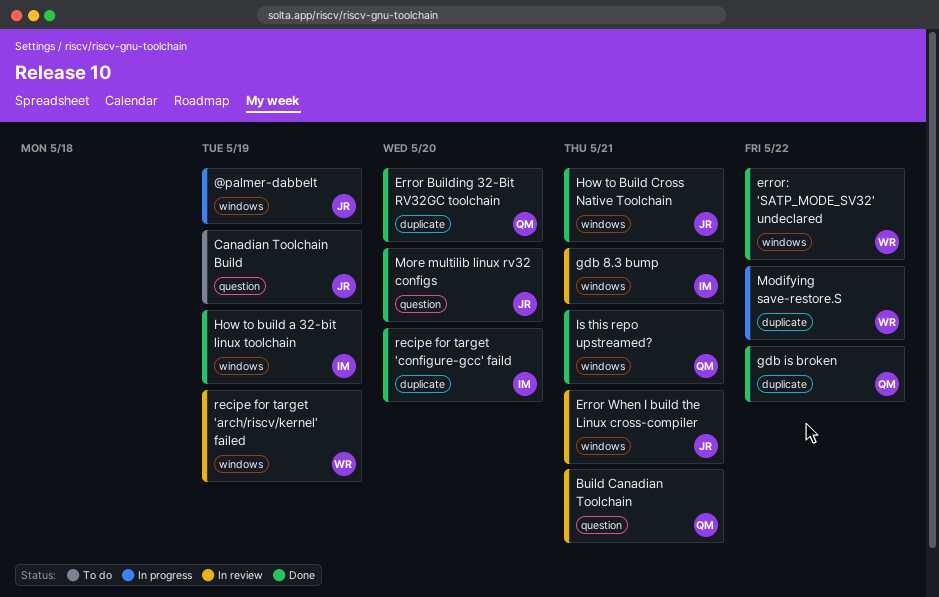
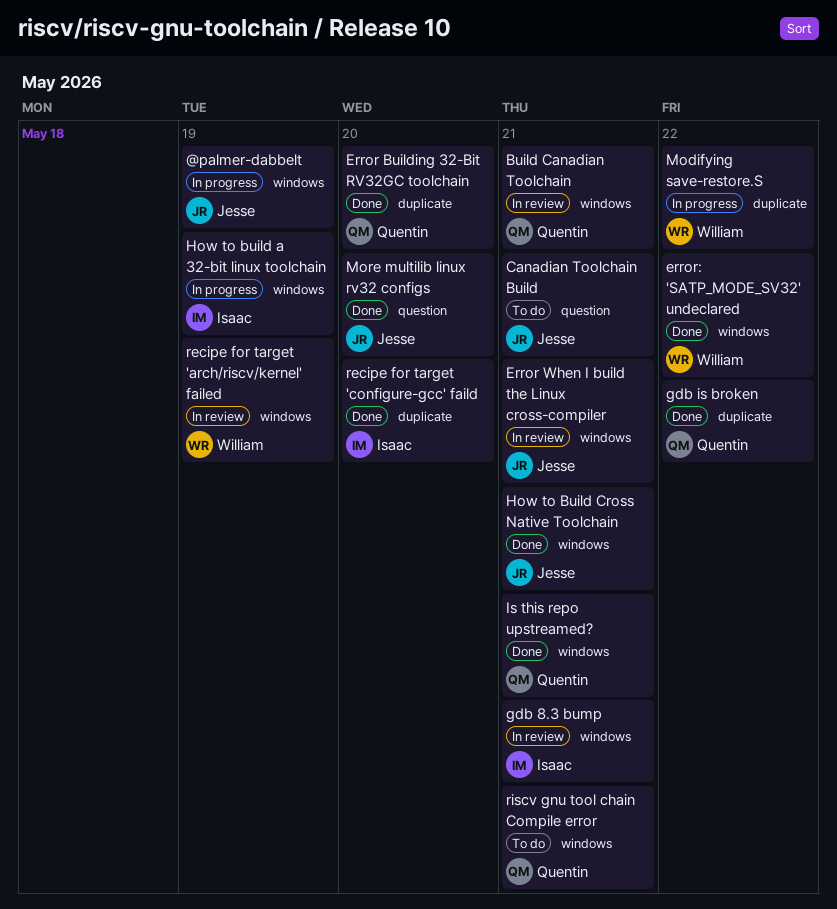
Build Canadian Toolchain, label: question -> windows
Canadian Toolchain Build, due: May 19 -> May 21
How to build a 32-bit linux toolchain, status: Done -> In progress
riscv gnu tool chain Compile error: none -> present

